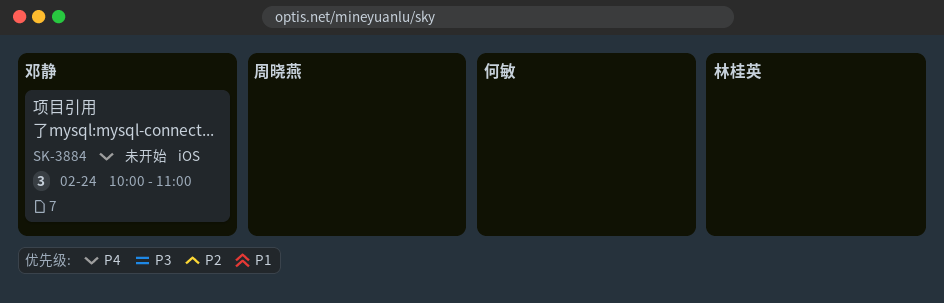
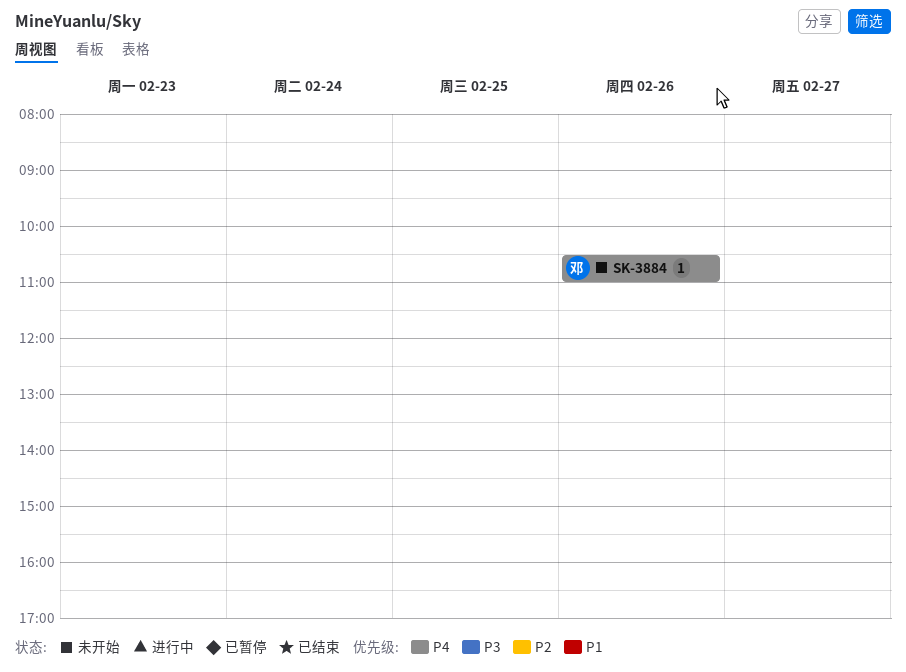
SK-3884, estimate: 3 -> 1
SK-3884, day: Feb 24 -> Feb 26
SK-3884, begins: 10:00 -> 10:30

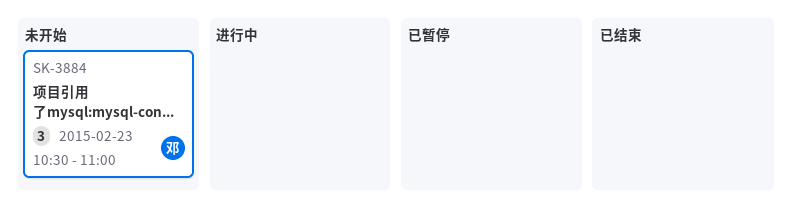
SK-3884, estimate: 1 -> 3
SK-3884, day: Feb 26 -> Feb 23

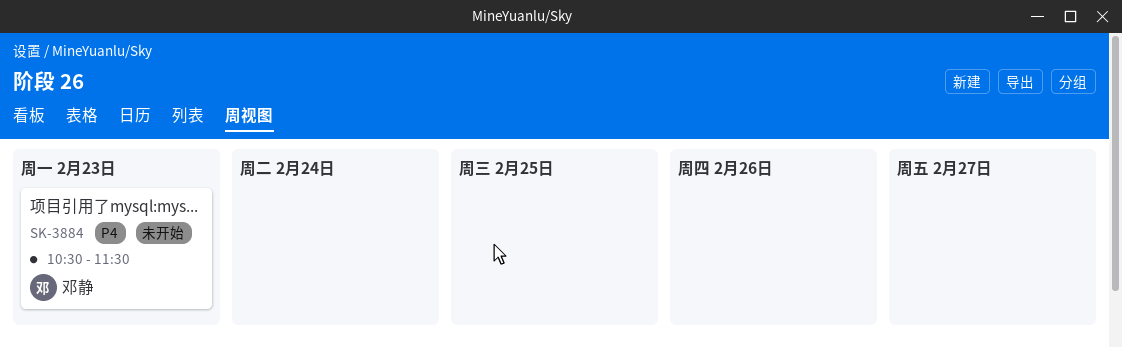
SK-3884, estimate: 3 -> 1
SK-3884, ends: 11:00 -> 11:30

